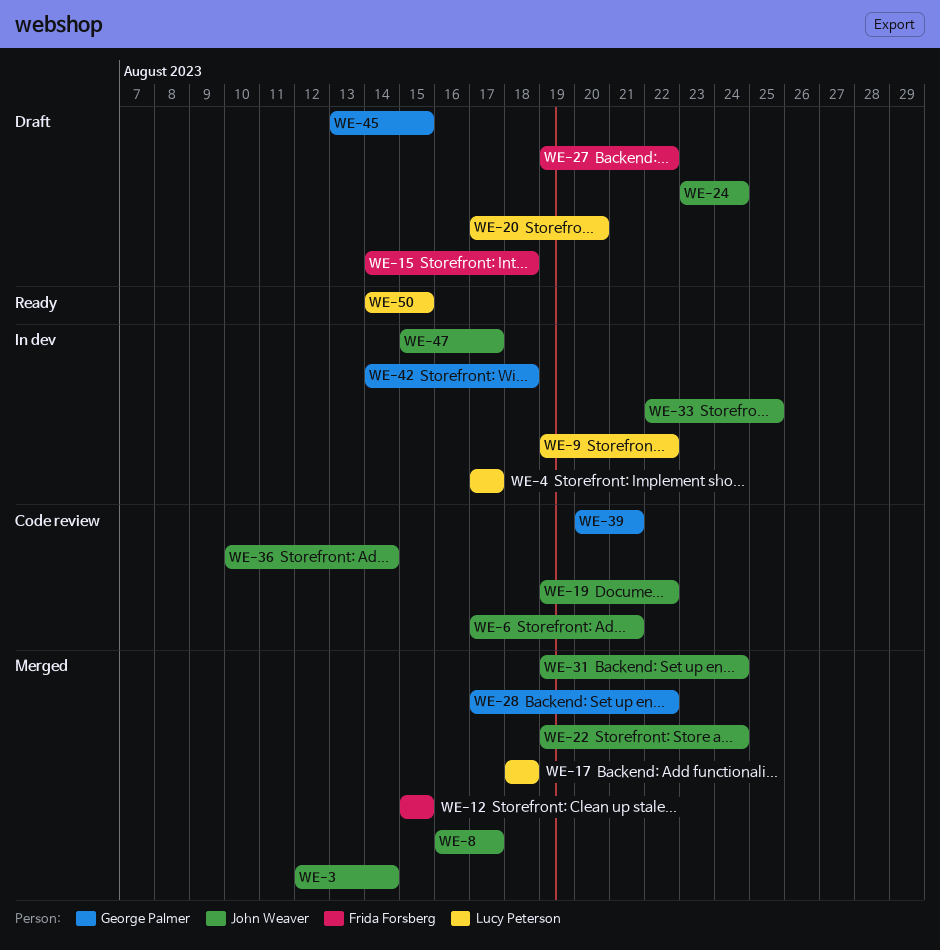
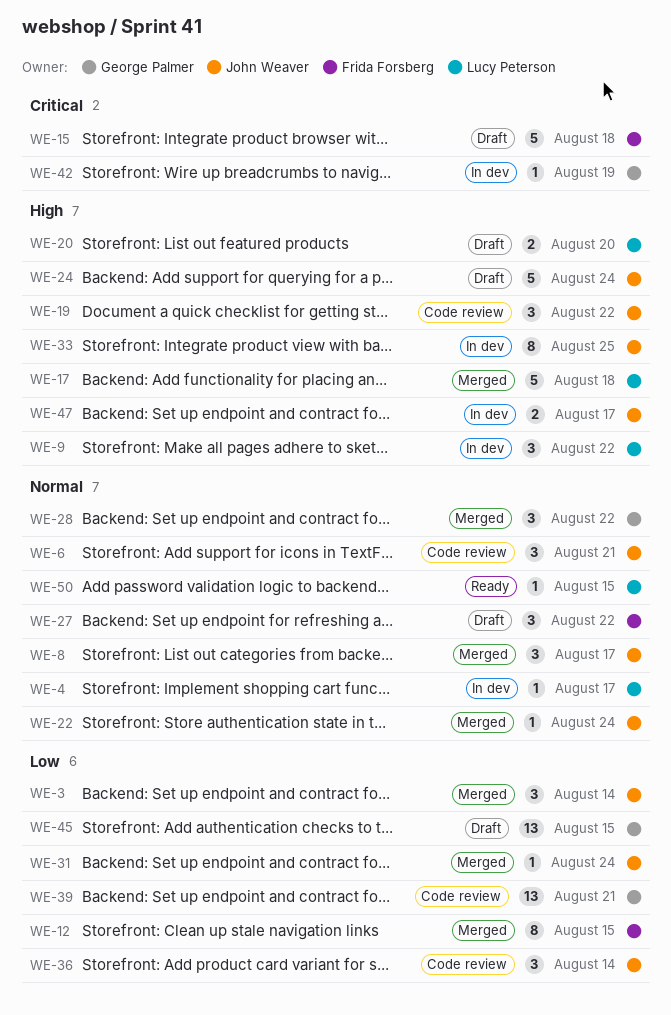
WE-42, due: Aug 18 -> Aug 19

